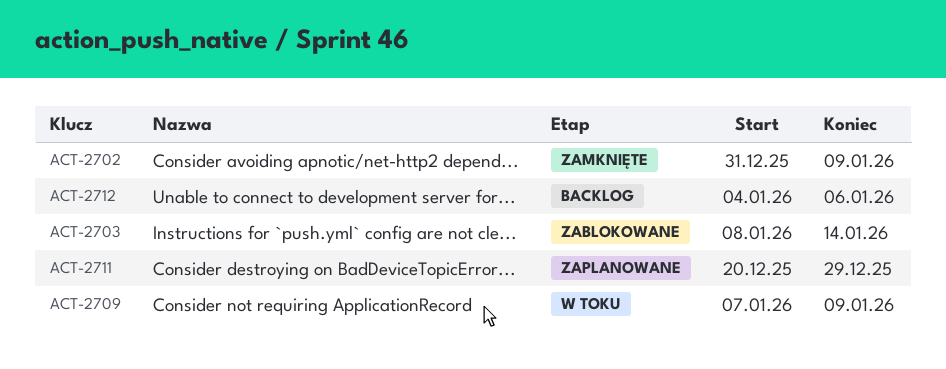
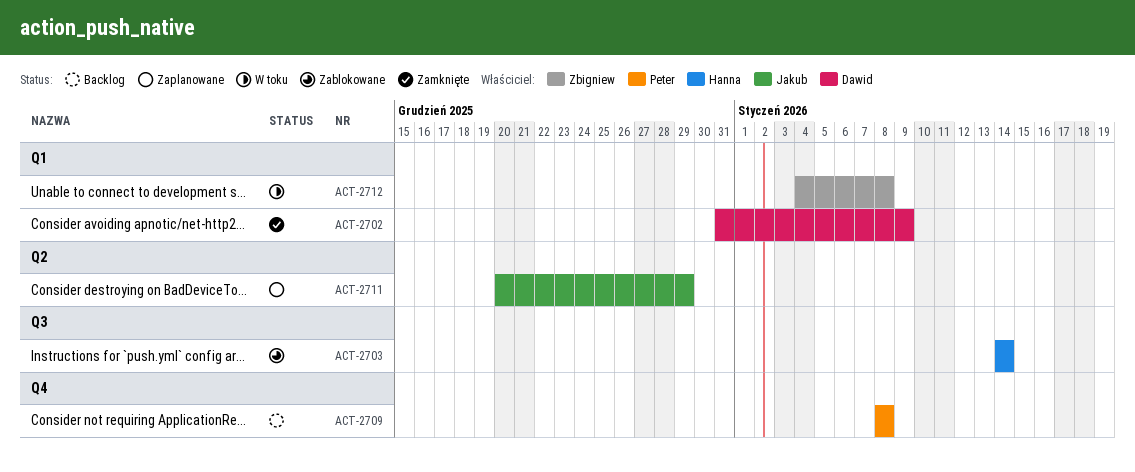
ACT-2703, start: Jan 8 -> Jan 14
ACT-2709, status: W toku -> Backlog
ACT-2709, start: Jan 7 -> Jan 8
ACT-2709, due: Jan 9 -> Jan 8
ACT-2712, status: Backlog -> W toku
ACT-2712, due: Jan 6 -> Jan 8

